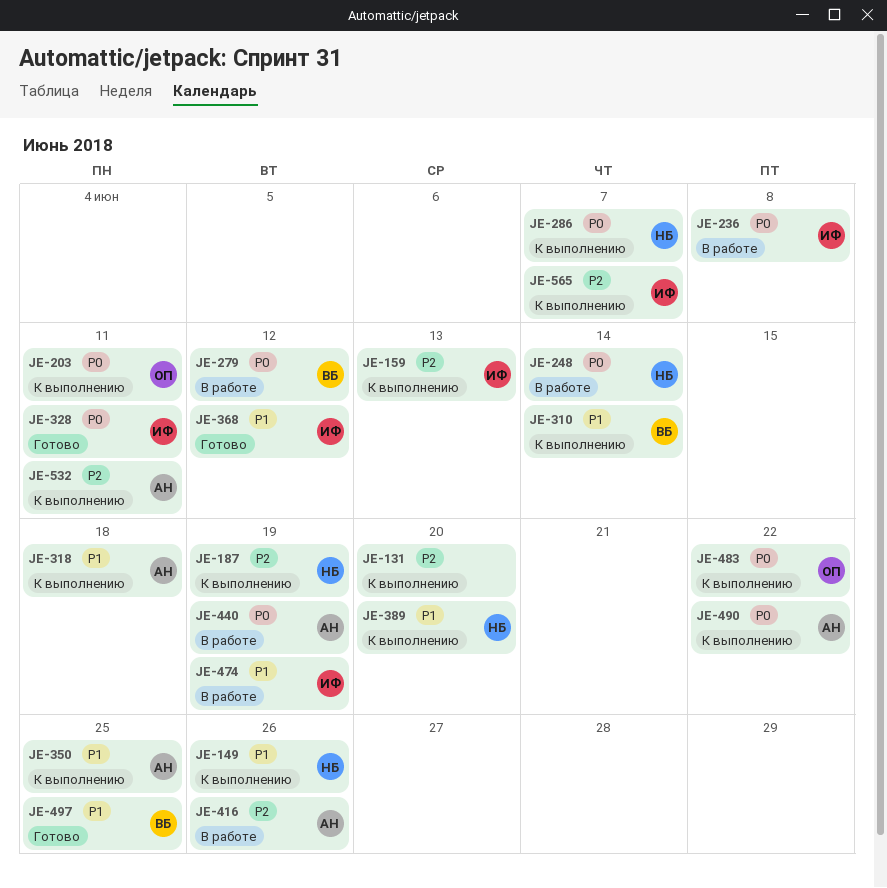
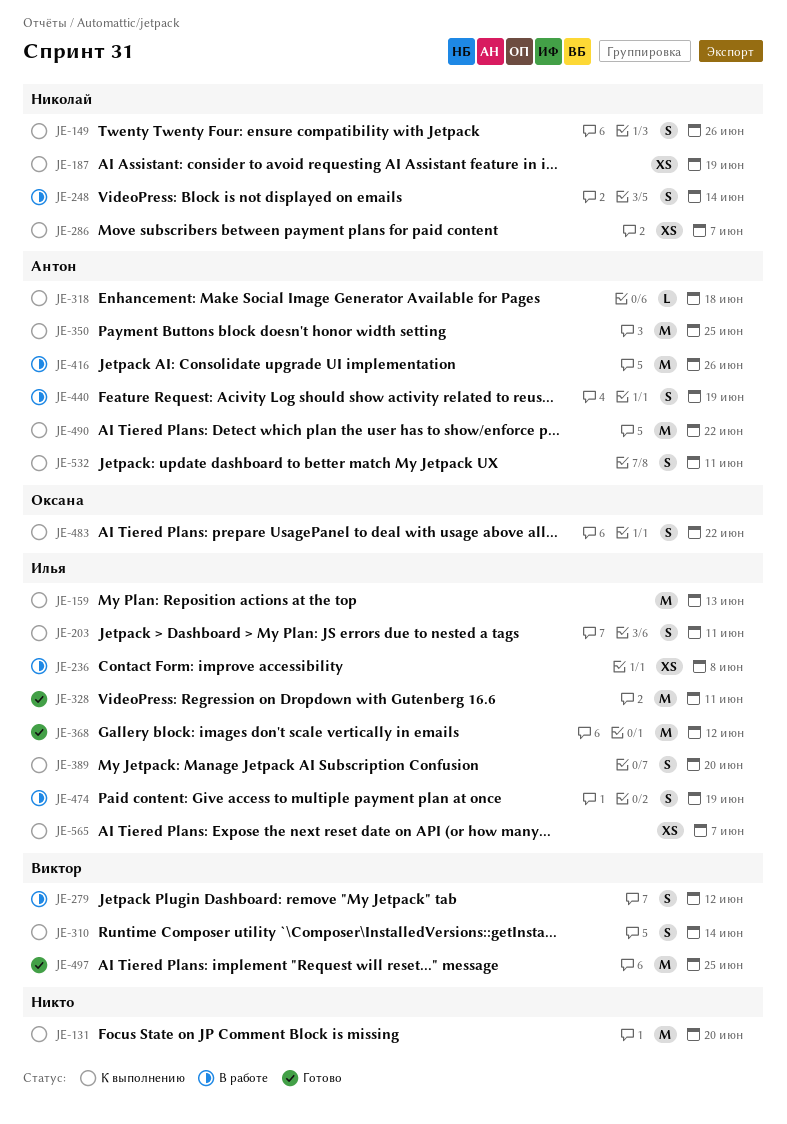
JE-203, owner: Оксана -> Илья
JE-389, owner: Николай -> Илья

